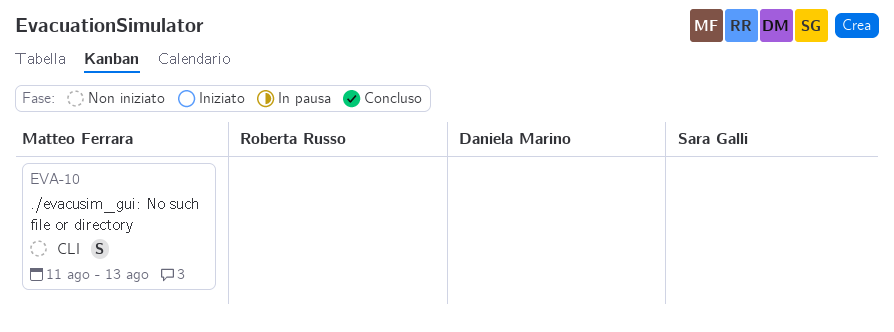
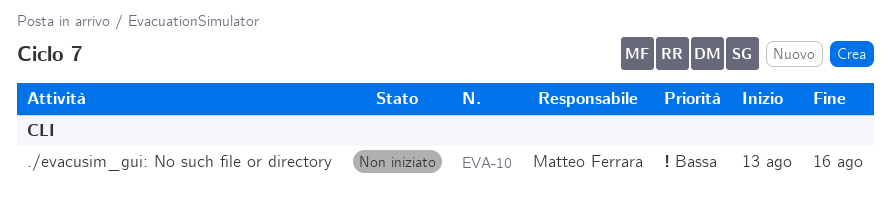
EVA-10, start: Aug 11 -> Aug 13
EVA-10, due: Aug 13 -> Aug 16

